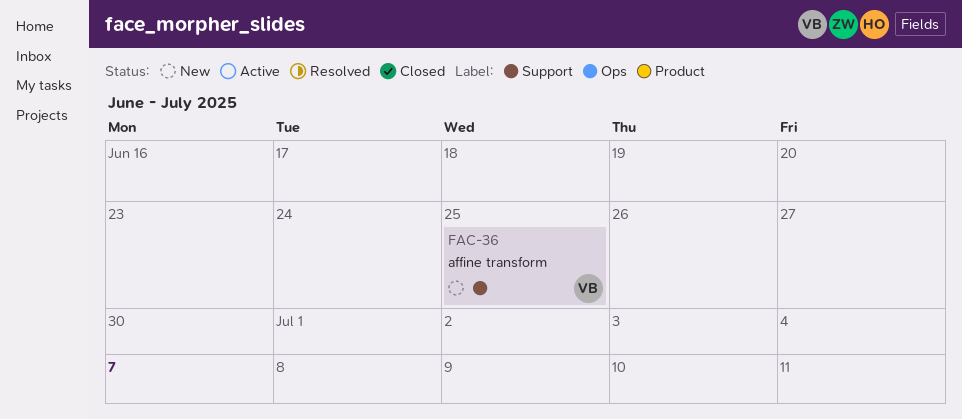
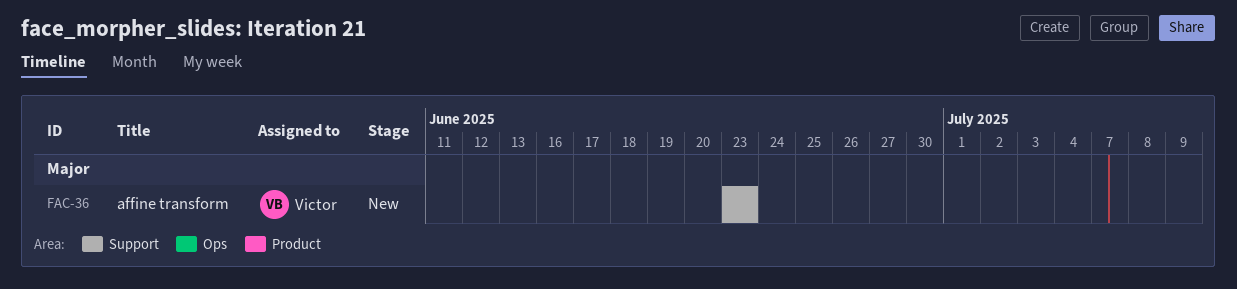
FAC-36, due: Jun 25 -> Jun 23

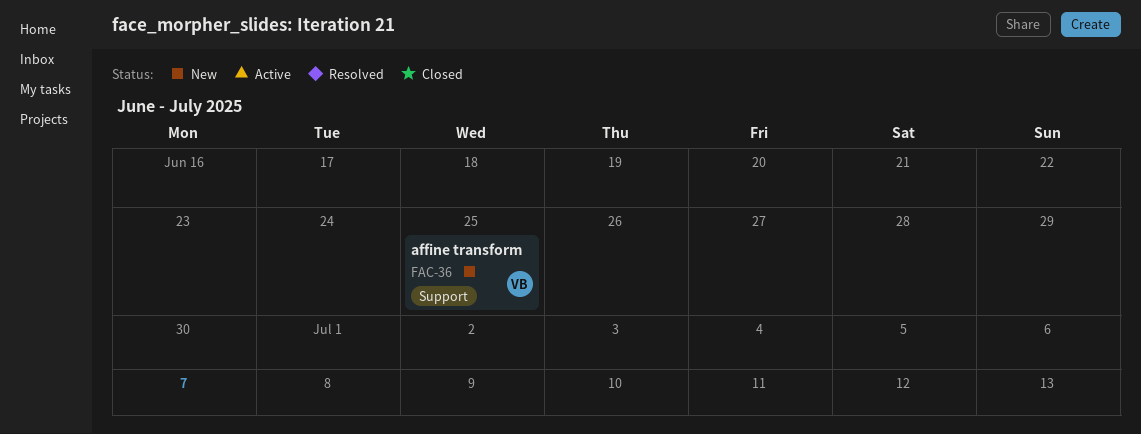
FAC-36, due: Jun 23 -> Jun 25

